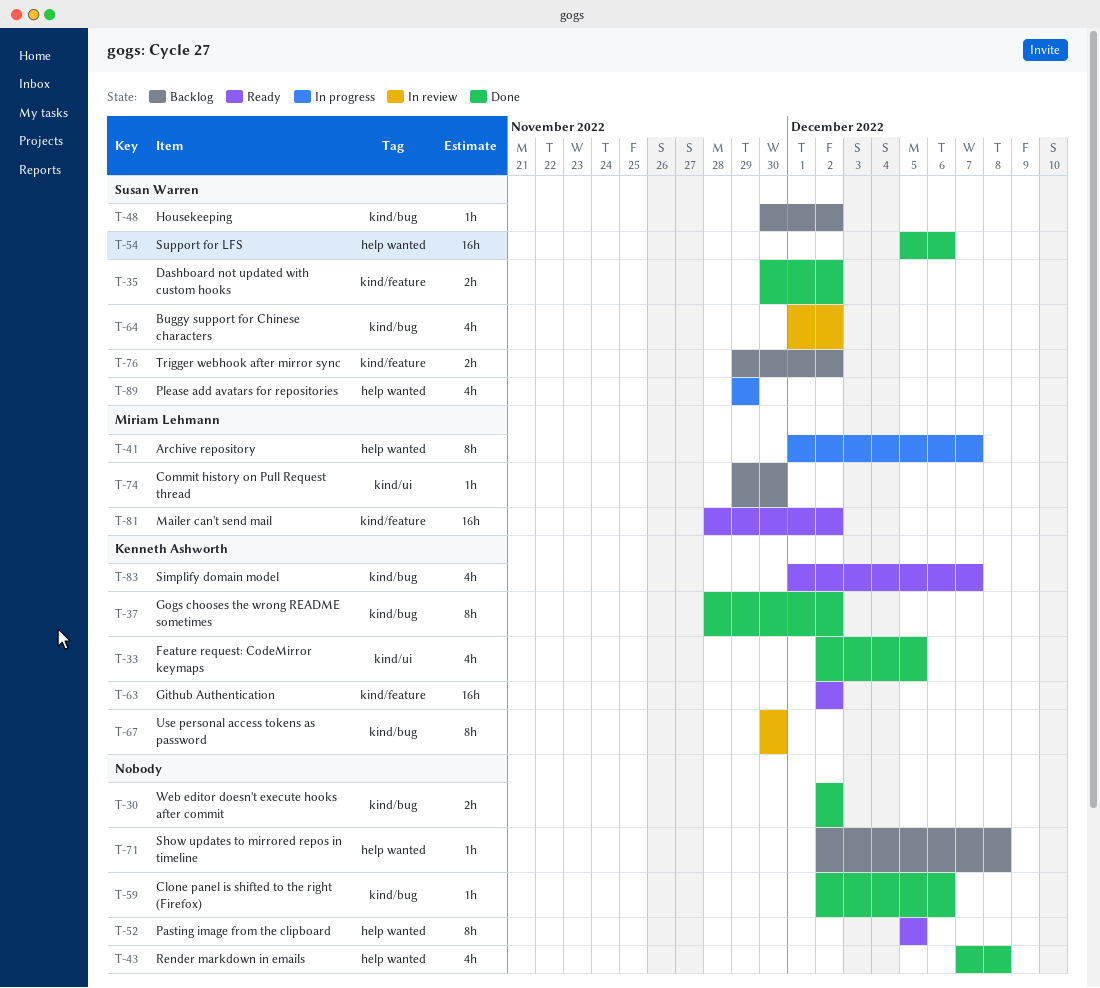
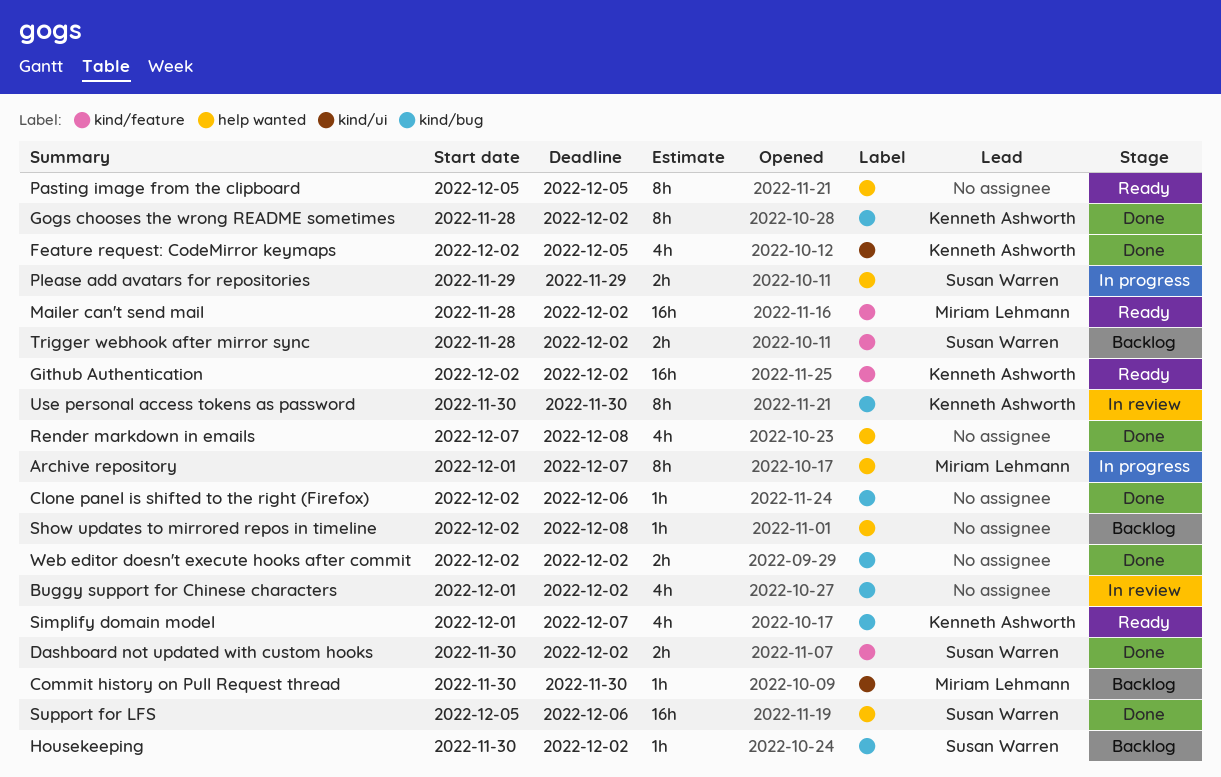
Buggy support for Chinese characters, owner: Susan Warren -> none
Commit history on Pull Request thread, start: Nov 29 -> Nov 30
Please add avatars for repositories, estimate: 4h -> 2h
Trigger webhook after mirror sync, start: Nov 29 -> Nov 28

